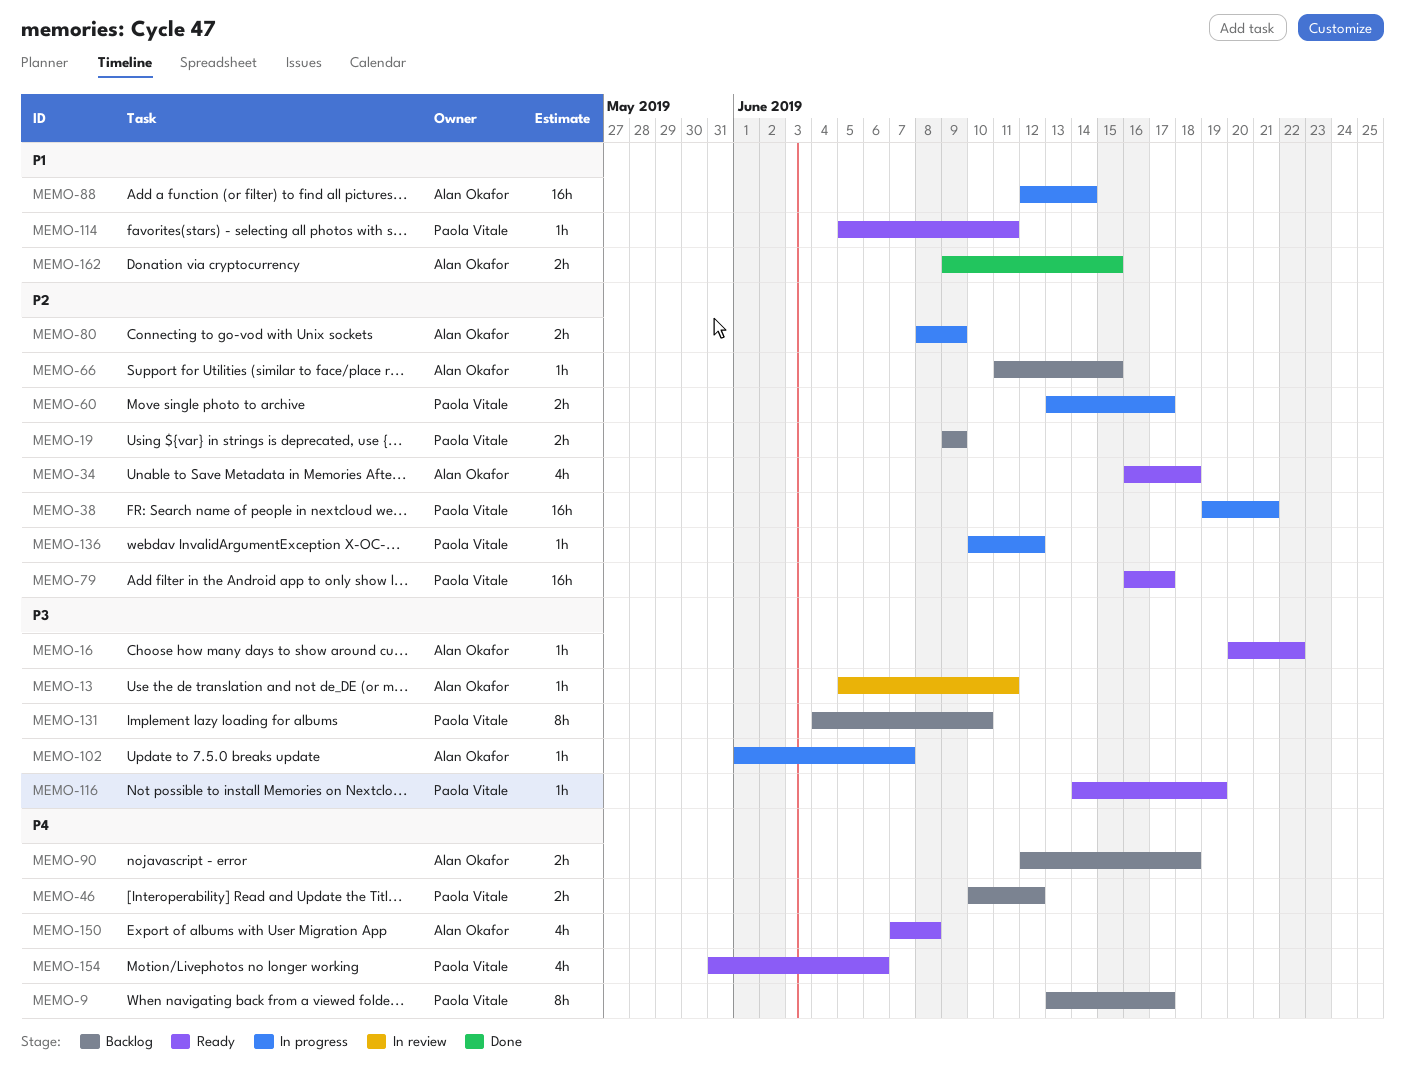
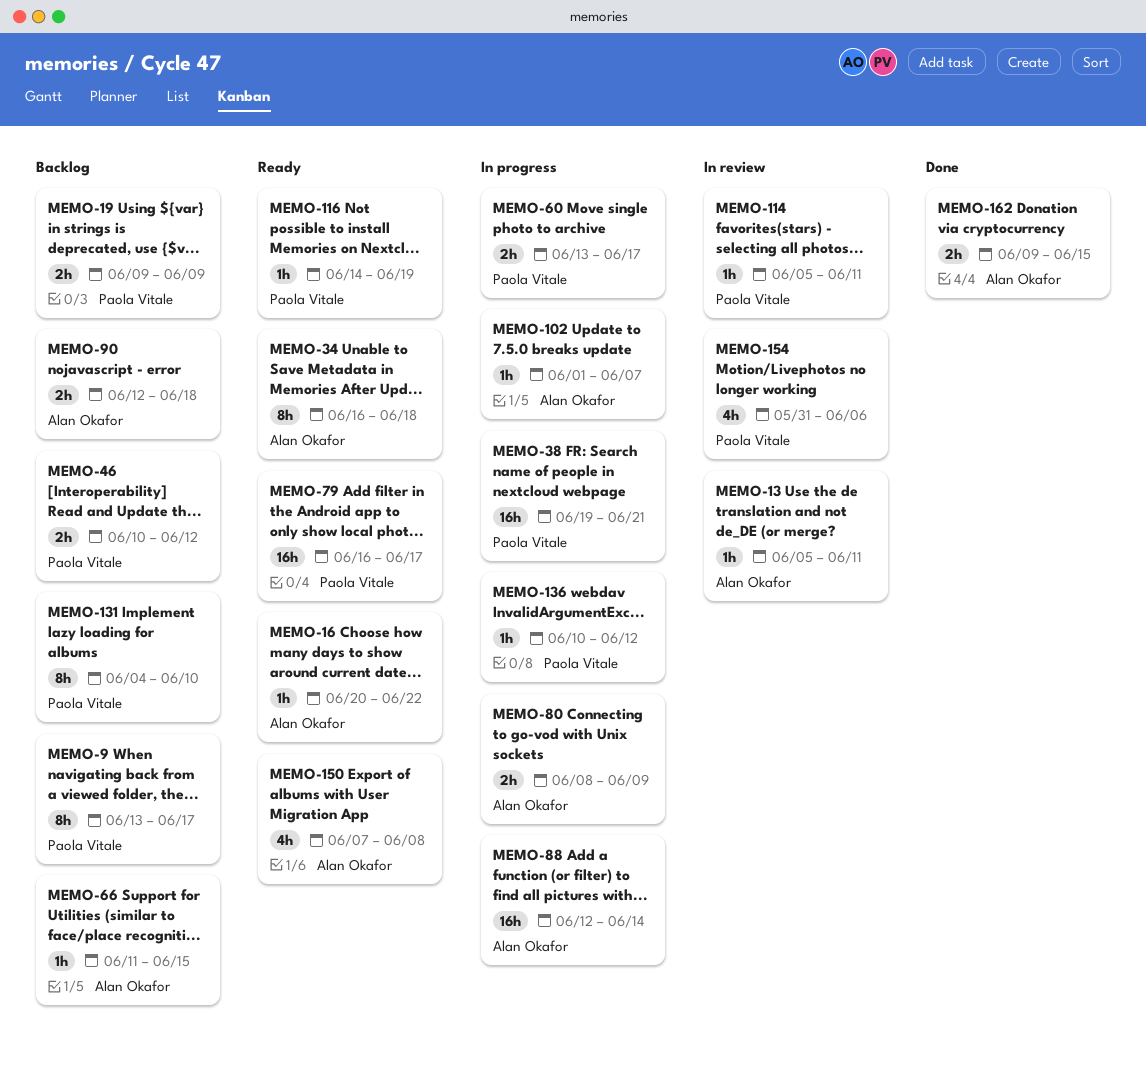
MEMO-34, estimate: 4h -> 8h
MEMO-114, status: Ready -> In review
MEMO-154, status: Ready -> In review

